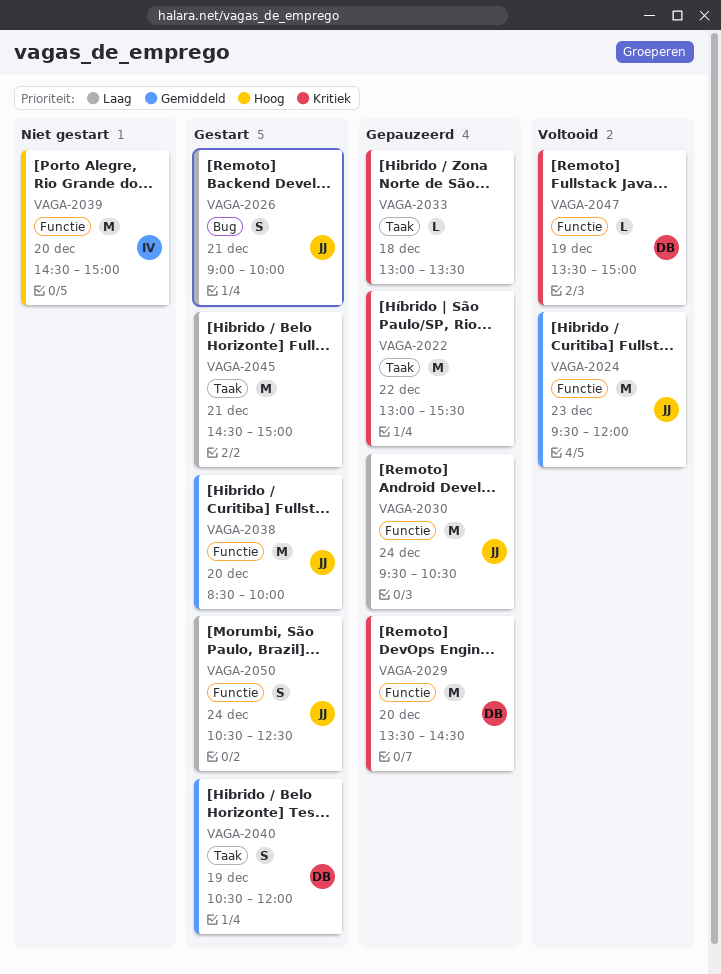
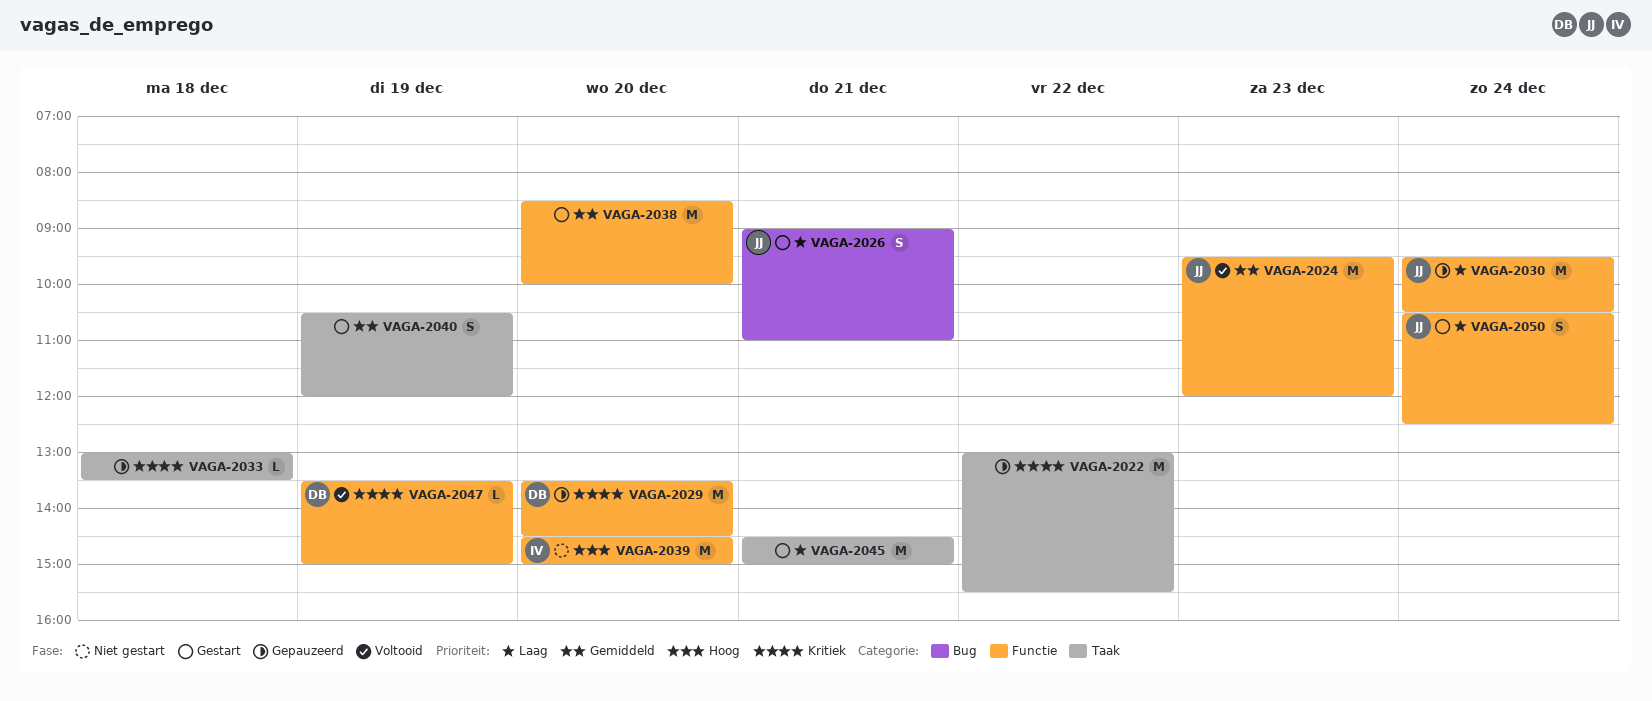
VAGA-2026, ends: 10:00 -> 11:00
VAGA-2038, owner: JJ -> none
VAGA-2040, owner: DB -> none

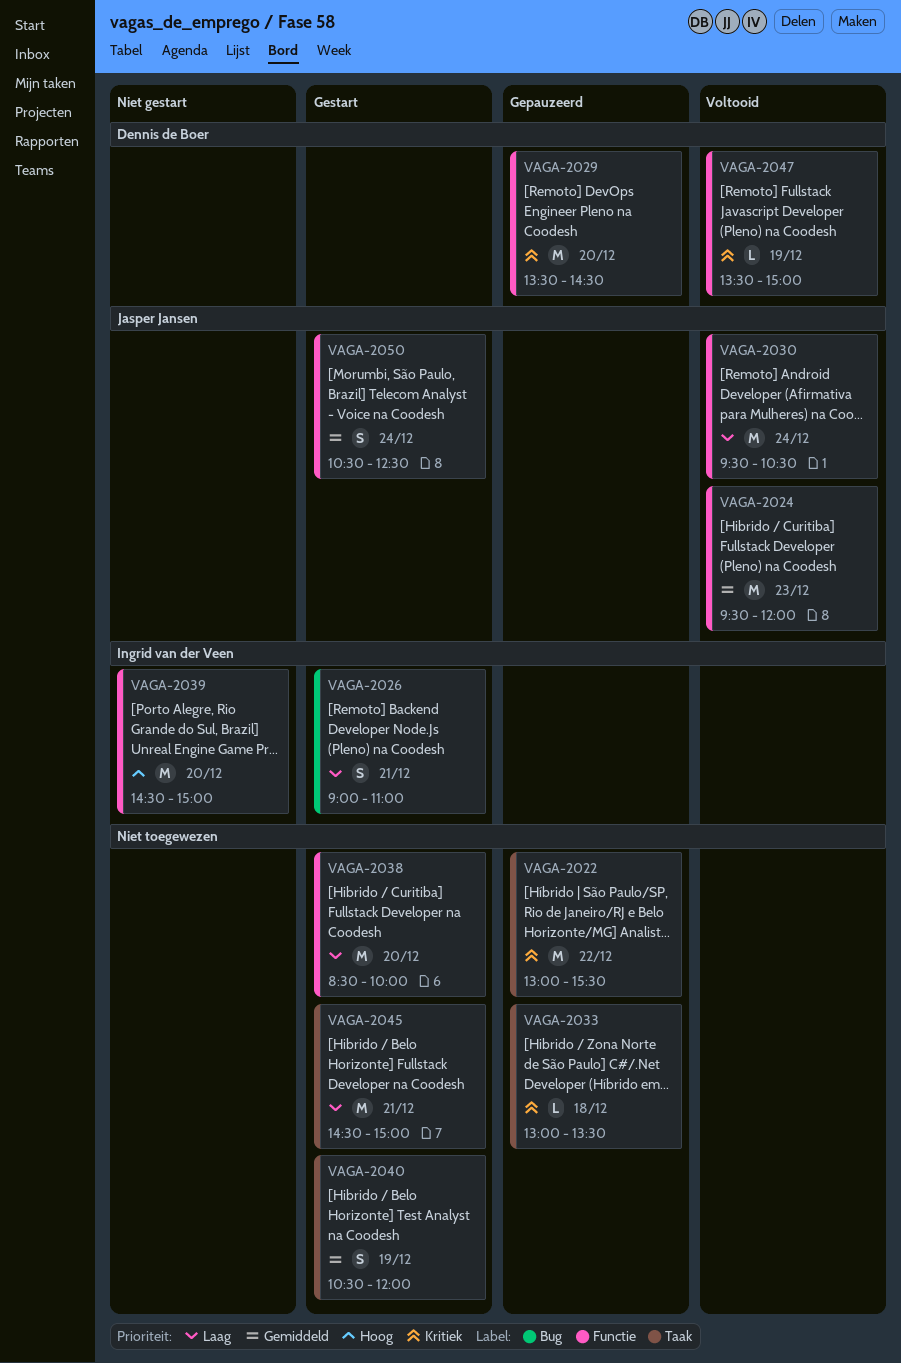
VAGA-2026, owner: Jasper Jansen -> Ingrid van der Veen
VAGA-2030, status: Gepauzeerd -> Voltooid
VAGA-2038, priority: Gemiddeld -> Laag
VAGA-2050, priority: Laag -> Gemiddeld

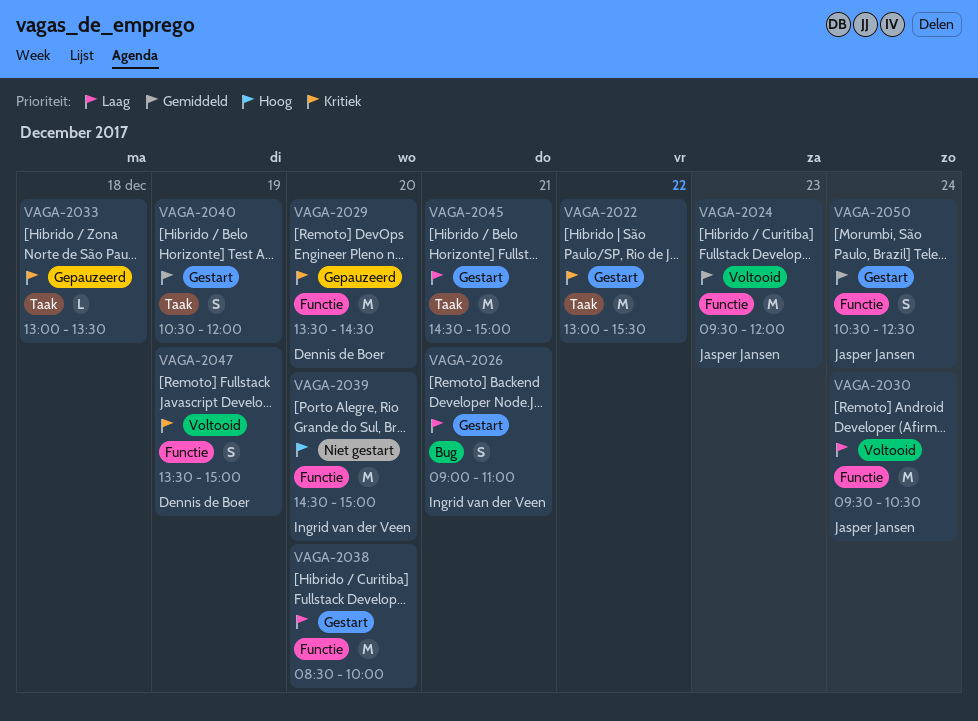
VAGA-2022, status: Gepauzeerd -> Gestart
VAGA-2047, estimate: L -> S

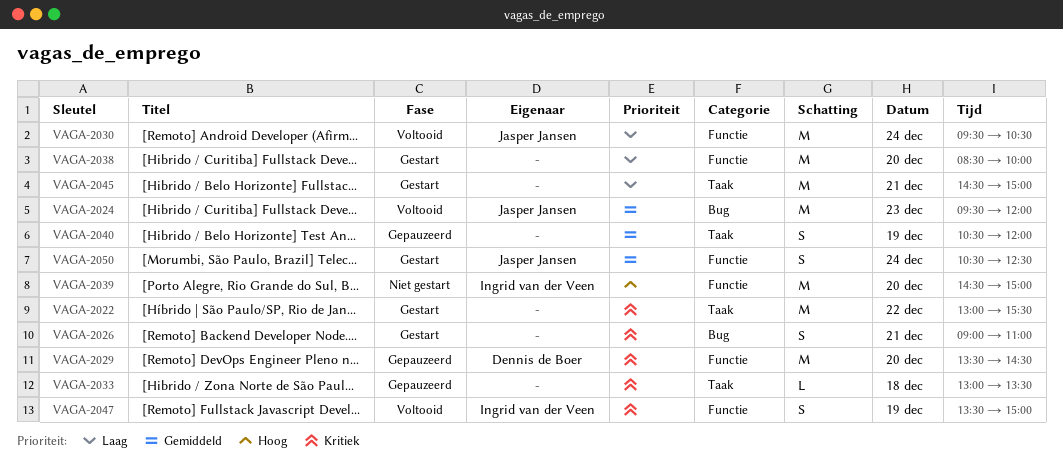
VAGA-2024, label: Functie -> Bug
VAGA-2026, owner: Ingrid van der Veen -> none
VAGA-2026, priority: Laag -> Kritiek
VAGA-2040, status: Gestart -> Gepauzeerd
VAGA-2047, owner: Dennis de Boer -> Ingrid van der Veen

